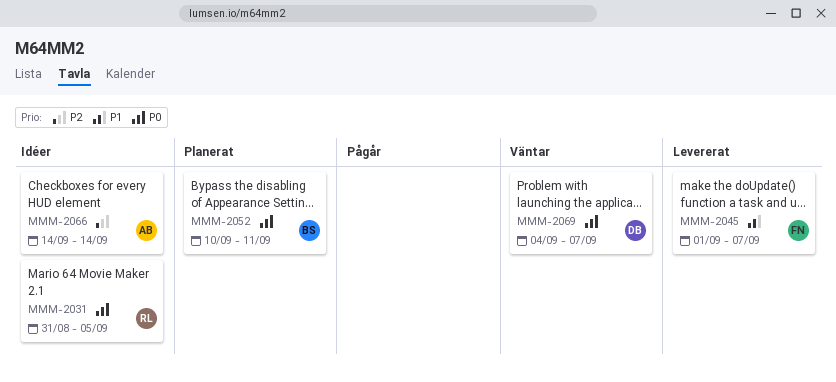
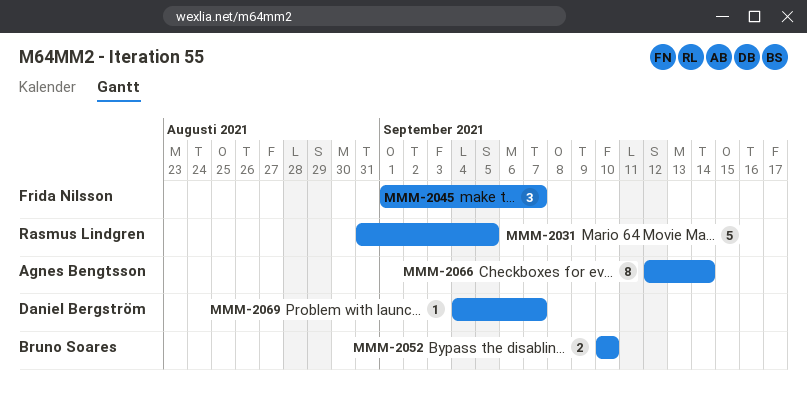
MMM-2052, due: Sep 11 -> Sep 10
MMM-2066, start: Sep 14 -> Sep 12

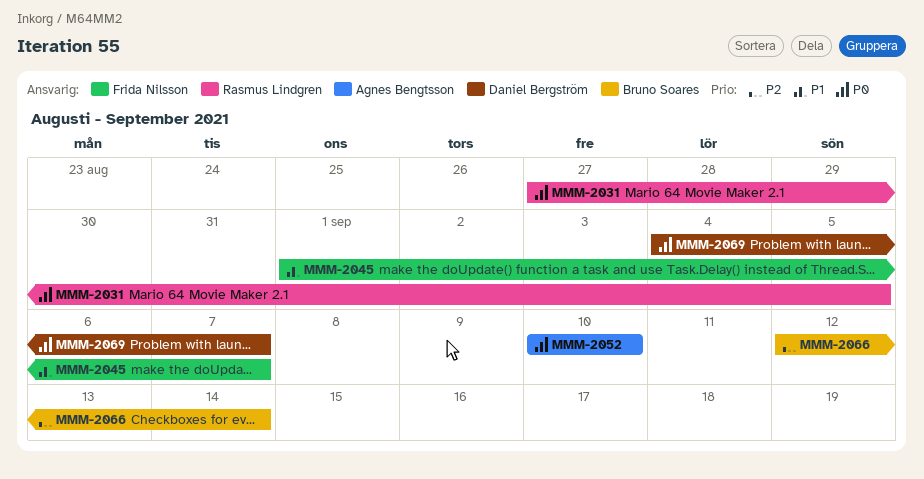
MMM-2031, start: Aug 31 -> Aug 27
MMM-2052, owner: Bruno Soares -> Agnes Bengtsson
MMM-2066, owner: Agnes Bengtsson -> Bruno Soares

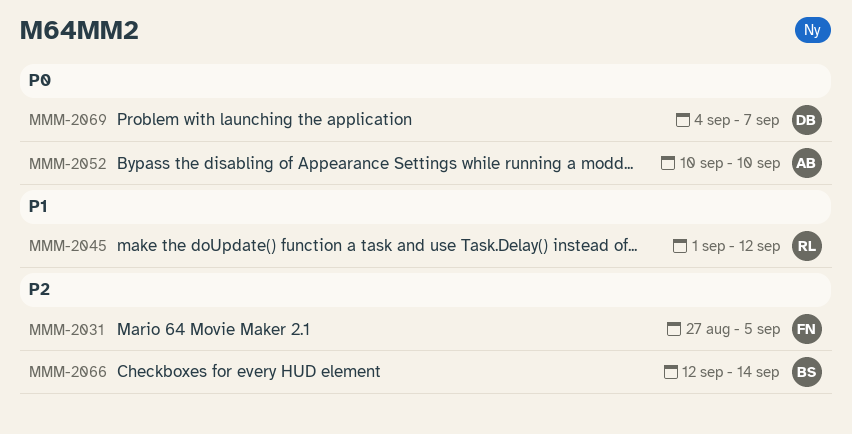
MMM-2031, owner: Rasmus Lindgren -> Frida Nilsson
MMM-2031, priority: P0 -> P2
MMM-2045, owner: Frida Nilsson -> Rasmus Lindgren
MMM-2045, due: Sep 7 -> Sep 12

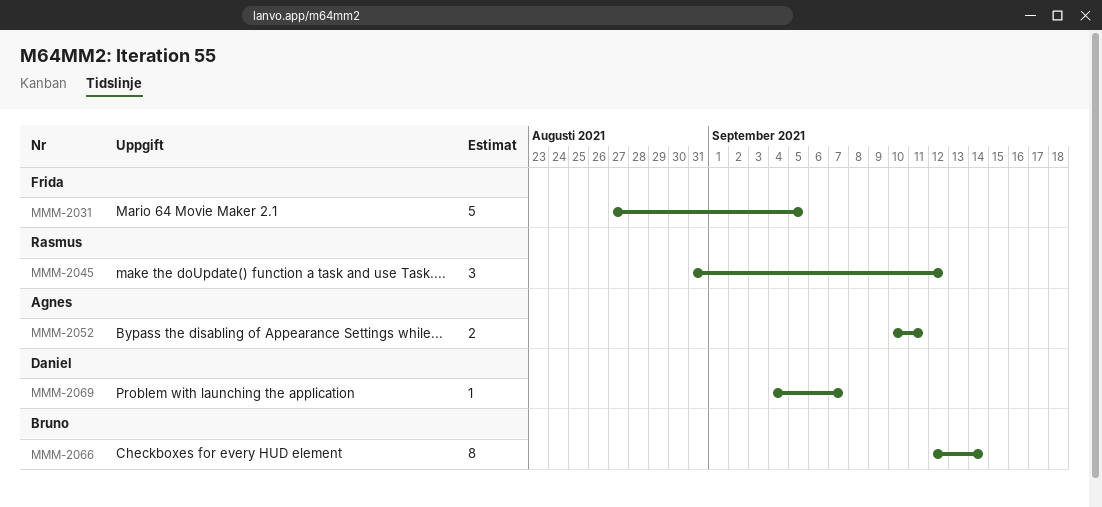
MMM-2045, start: Sep 1 -> Aug 31
MMM-2052, due: Sep 10 -> Sep 11

